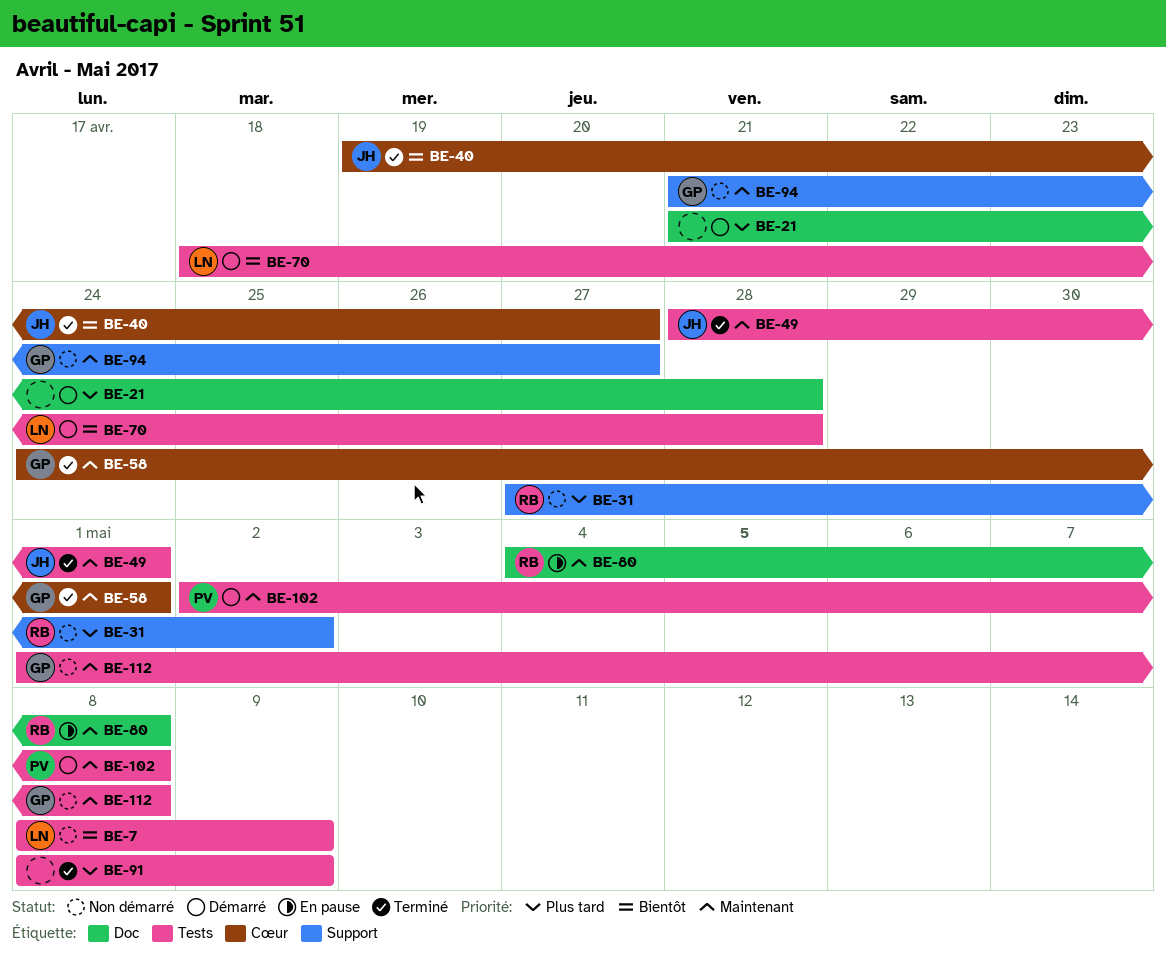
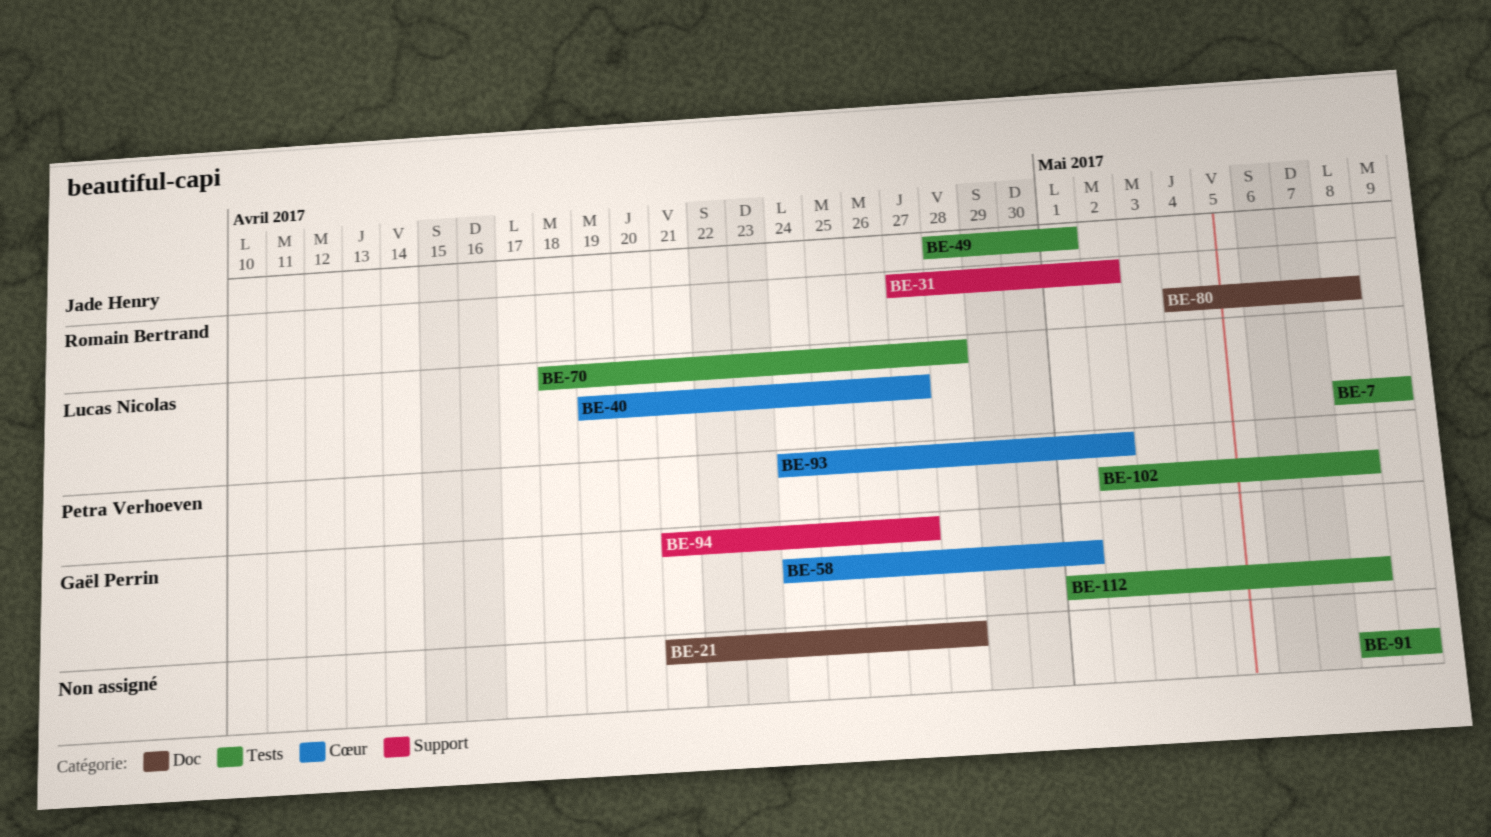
BE-40, owner: Jade Henry -> Lucas Nicolas
BE-93: none -> present

